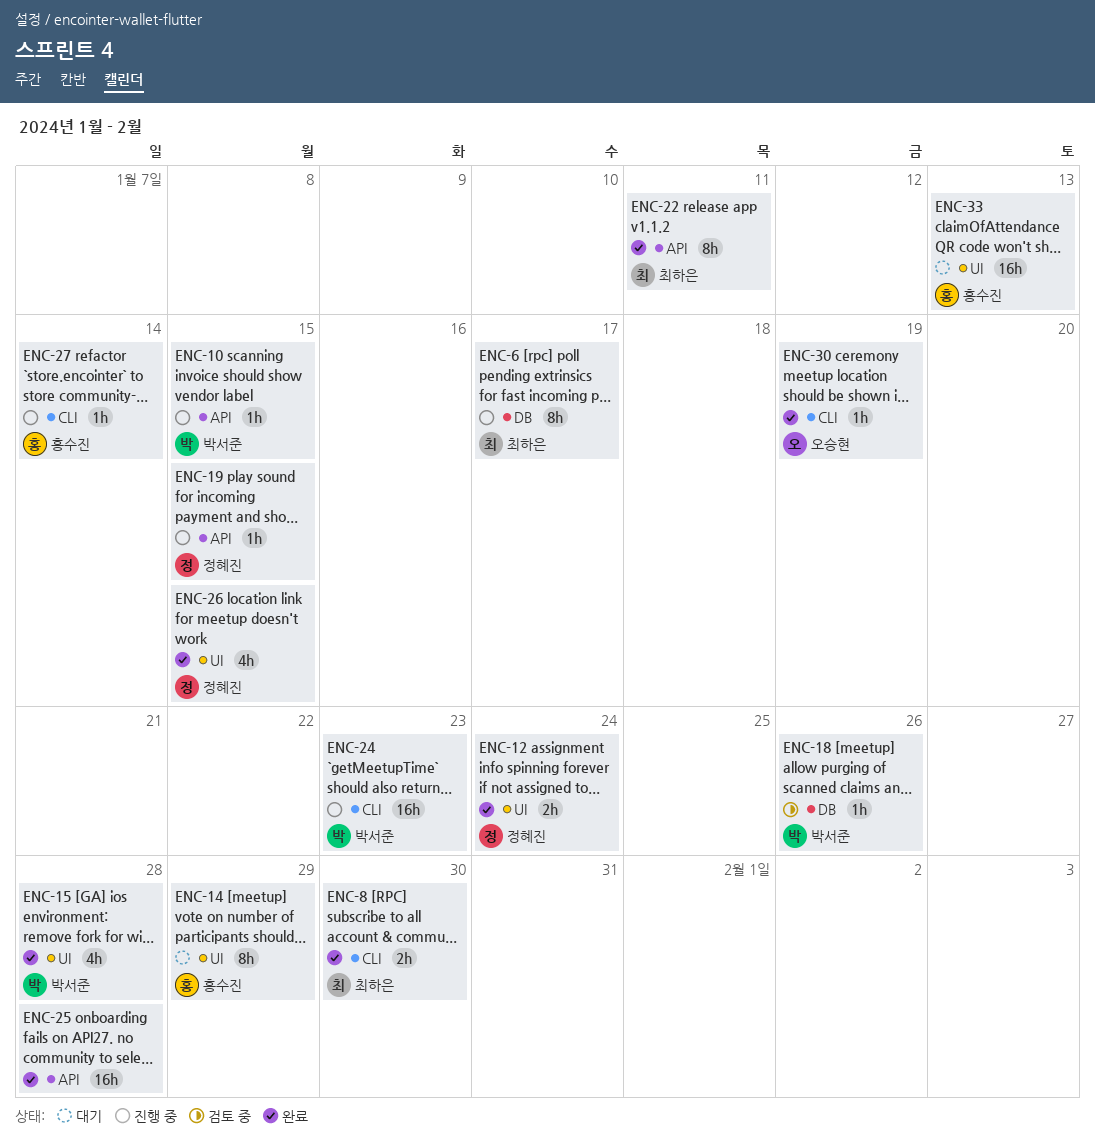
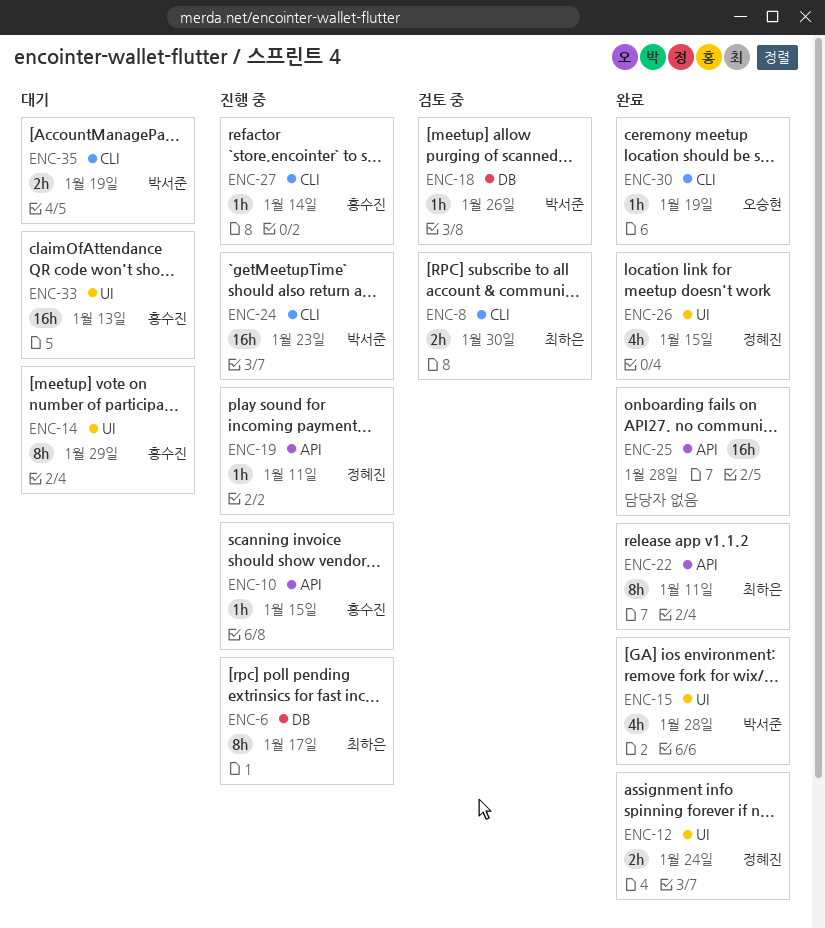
ENC-8, status: 완료 -> 검토 중
ENC-10, owner: 박서준 -> 홍수진
ENC-19, due: Jan 15 -> Jan 11
ENC-35: none -> present

